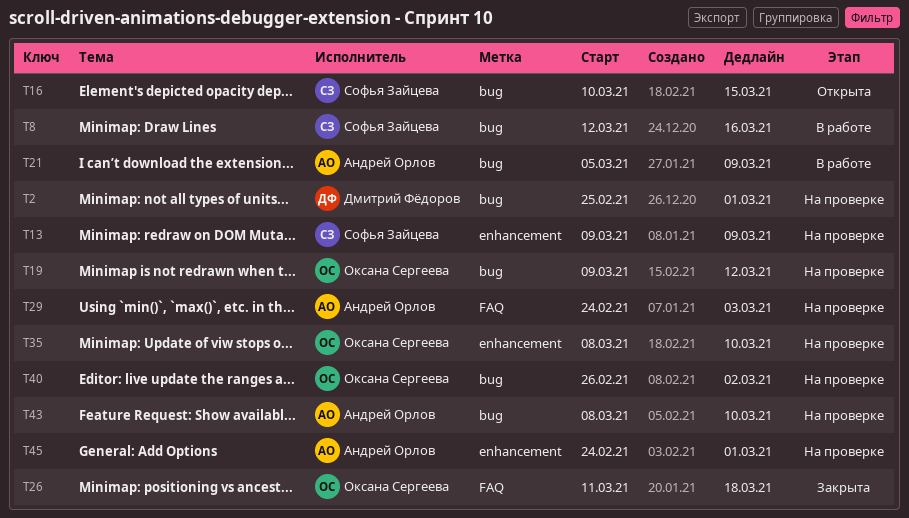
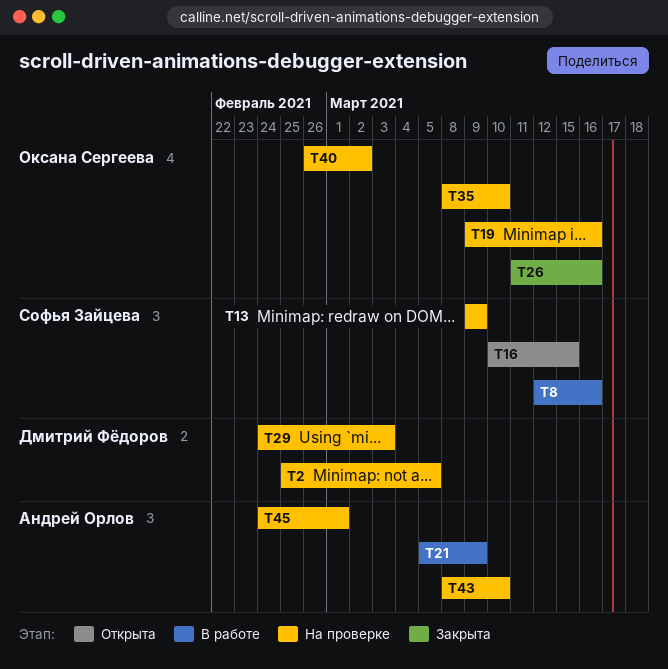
T2, due: Mar 1 -> Mar 5
T19, due: Mar 12 -> Mar 16
T26, due: Mar 18 -> Mar 16
T29, owner: Андрей Орлов -> Дмитрий Фёдоров

